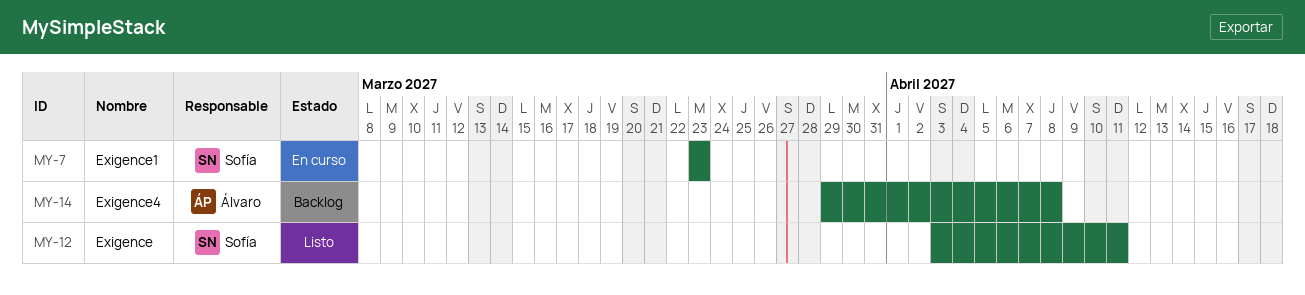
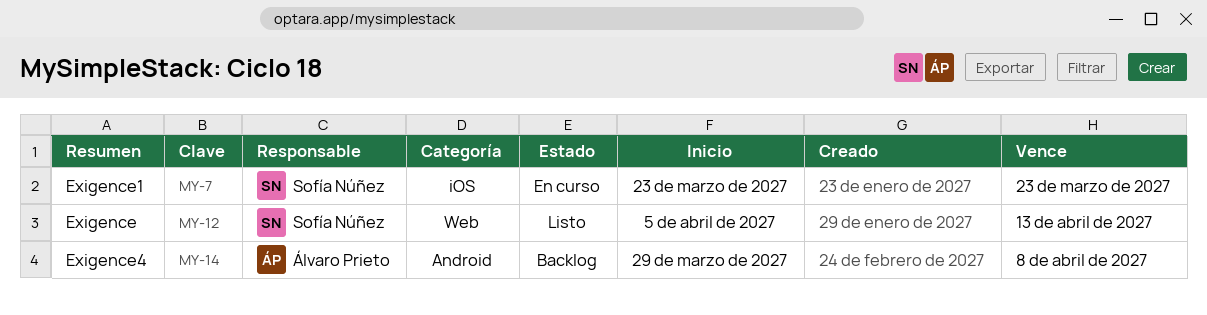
MY-12, start: Apr 3 -> Apr 5
MY-12, due: Apr 11 -> Apr 13

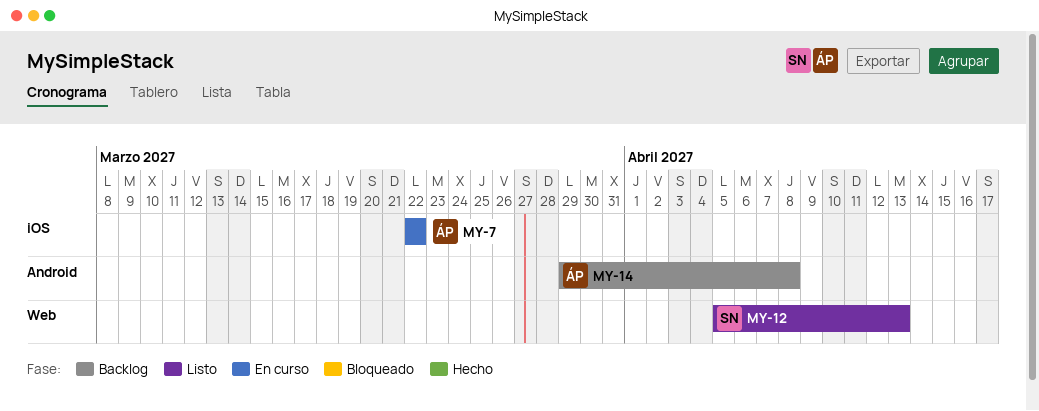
MY-7, owner: Sofía Núñez -> Álvaro Prieto
MY-7, start: Mar 23 -> Mar 22
MY-7, due: Mar 23 -> Mar 22

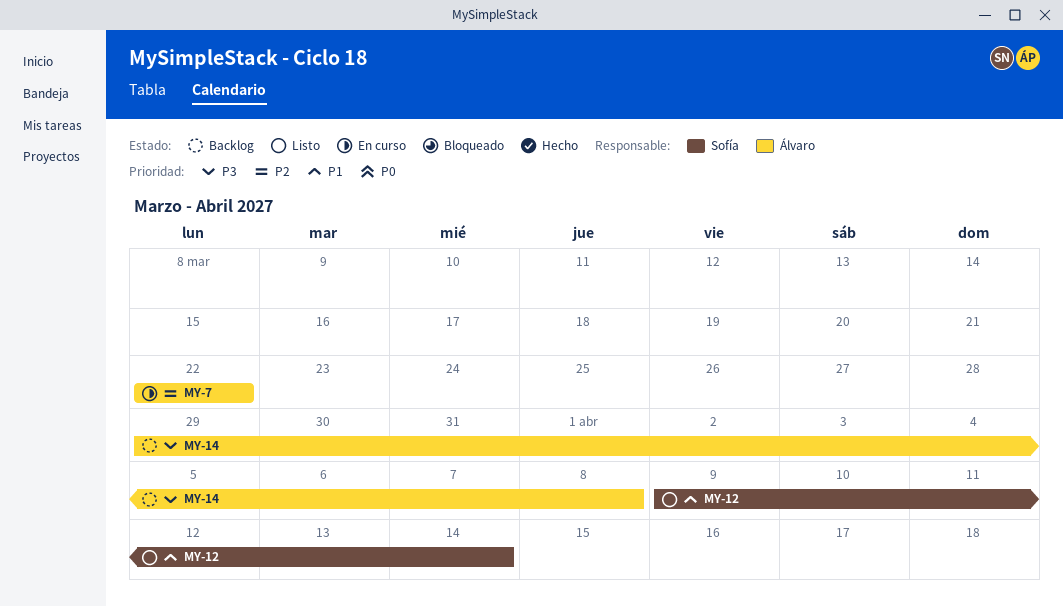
MY-12, start: Apr 5 -> Apr 9
MY-12, due: Apr 13 -> Apr 14

